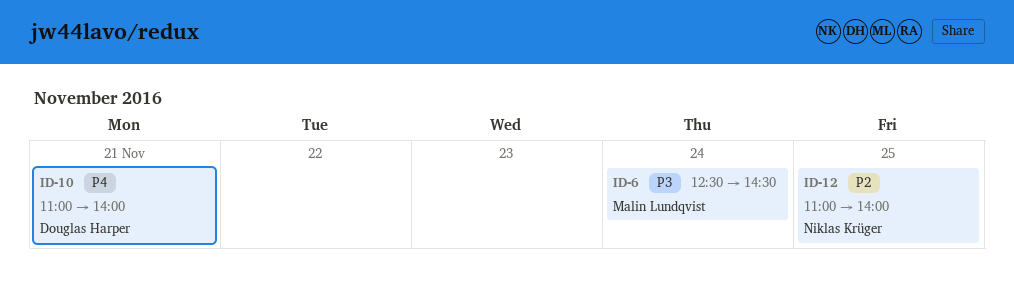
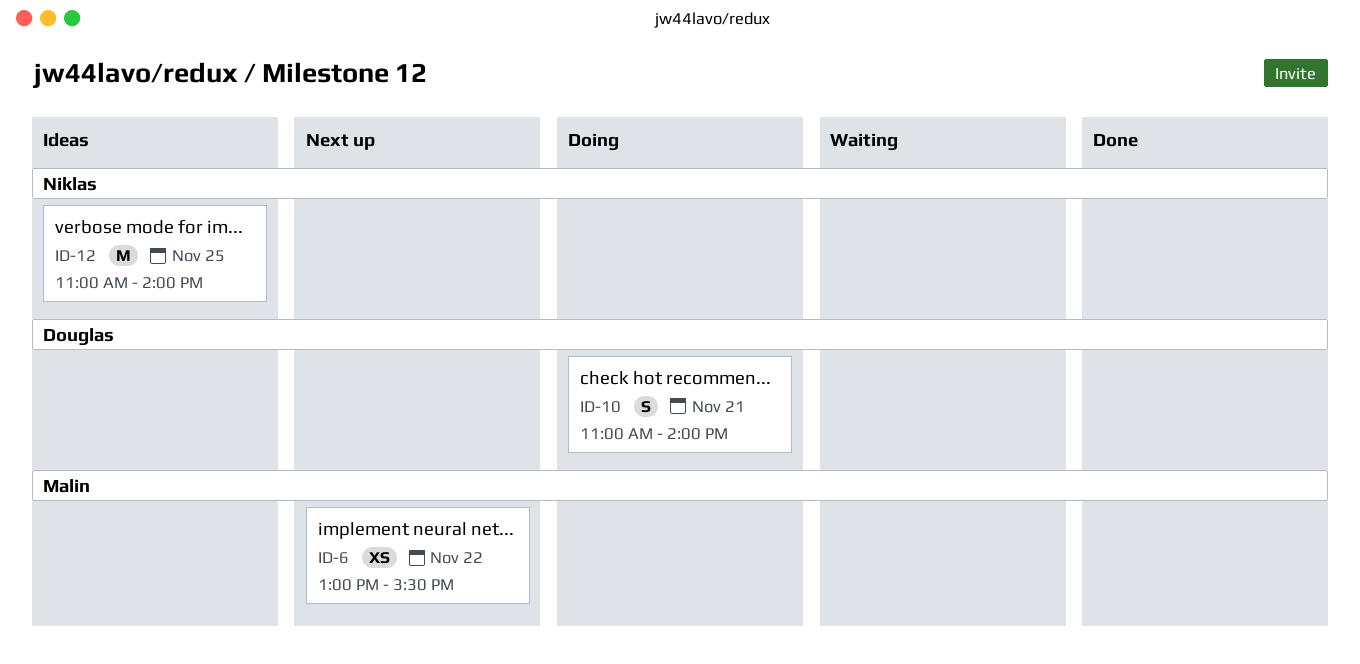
ID-6, day: Nov 24 -> Nov 22
ID-6, begins: 12:30 -> 13:00
ID-6, ends: 14:30 -> 15:30

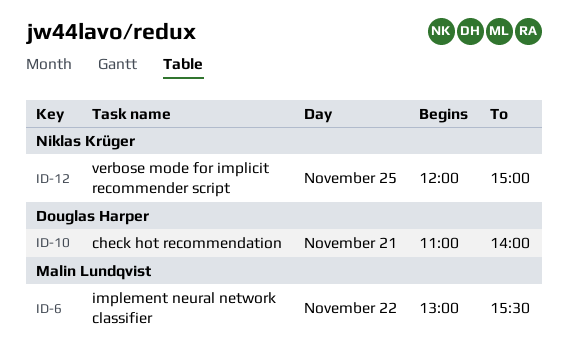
ID-12, begins: 11:00 -> 12:00
ID-12, ends: 14:00 -> 15:00

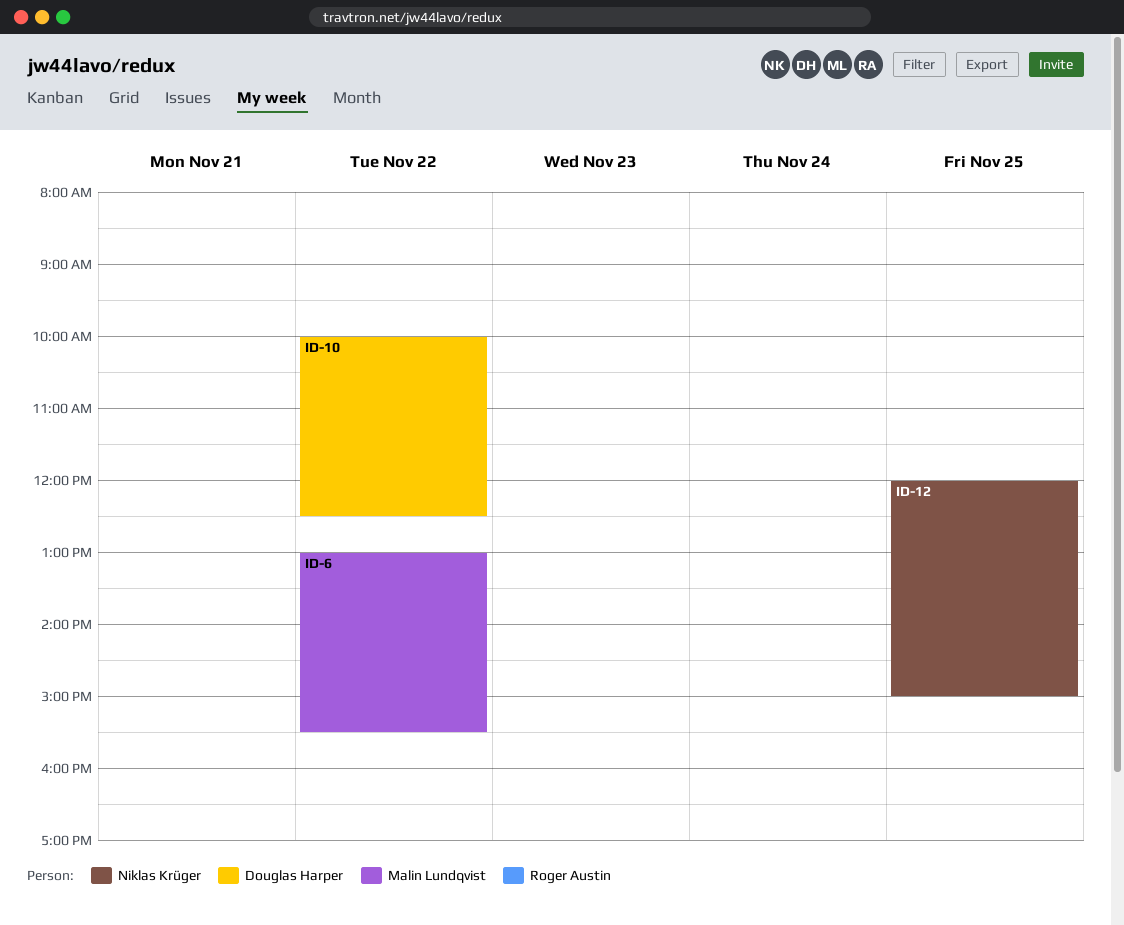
ID-10, day: Nov 21 -> Nov 22
ID-10, begins: 11:00 -> 10:00
ID-10, ends: 14:00 -> 12:30

